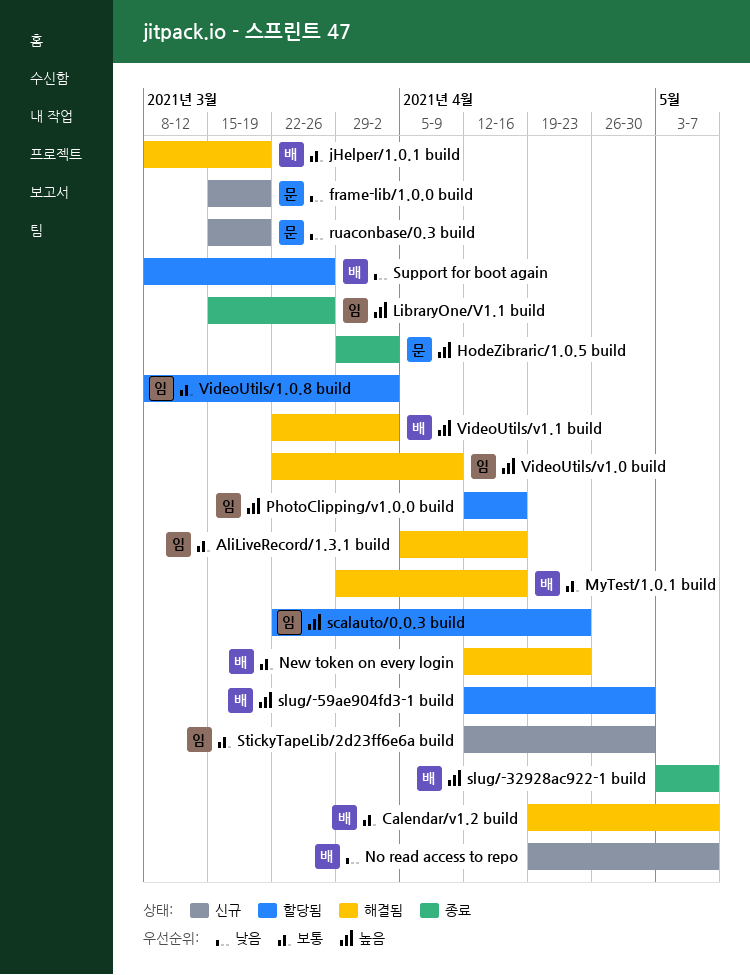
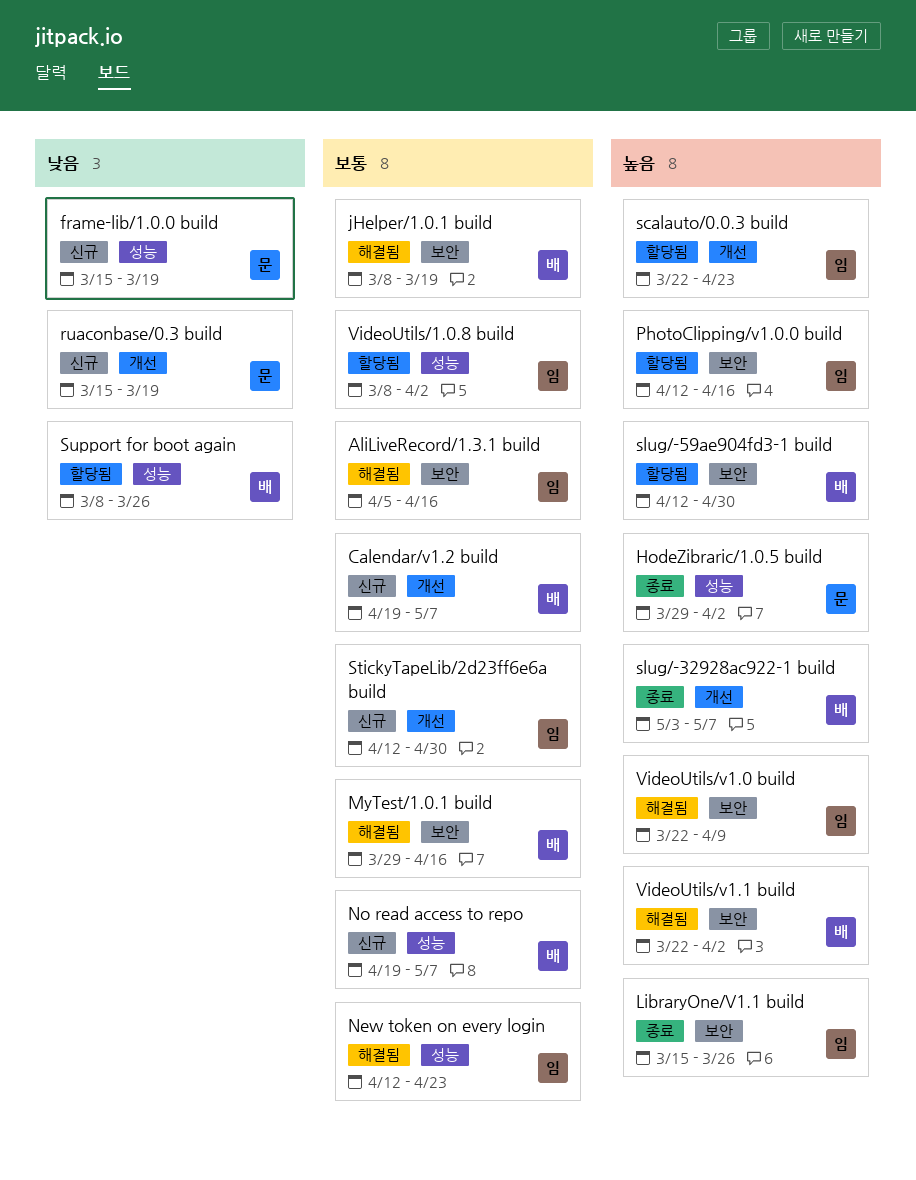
Calendar/v1.2 build, status: 해결됨 -> 신규
New token on every login, owner: 배 -> 임
No read access to repo, priority: 낮음 -> 보통

